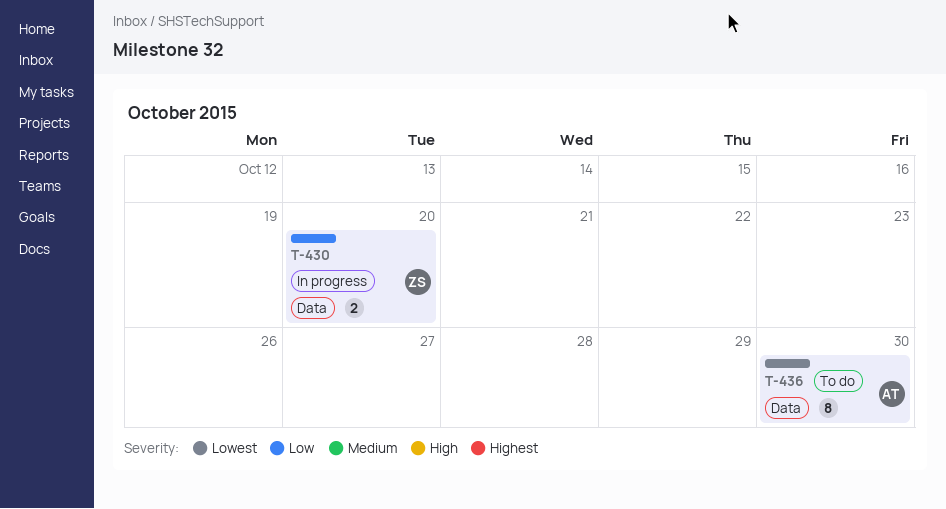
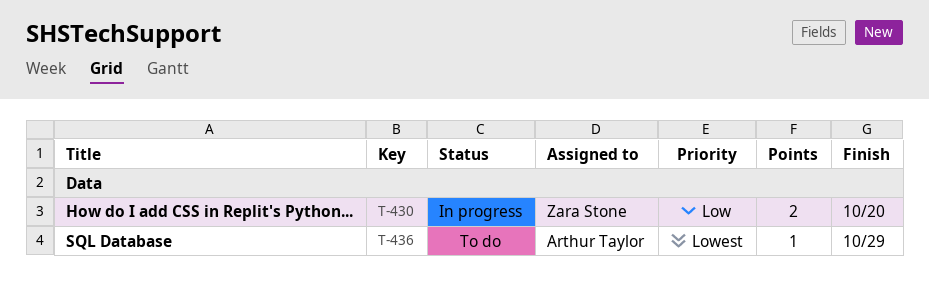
T-436, estimate: 8 -> 1
T-436, due: Oct 30 -> Oct 29

